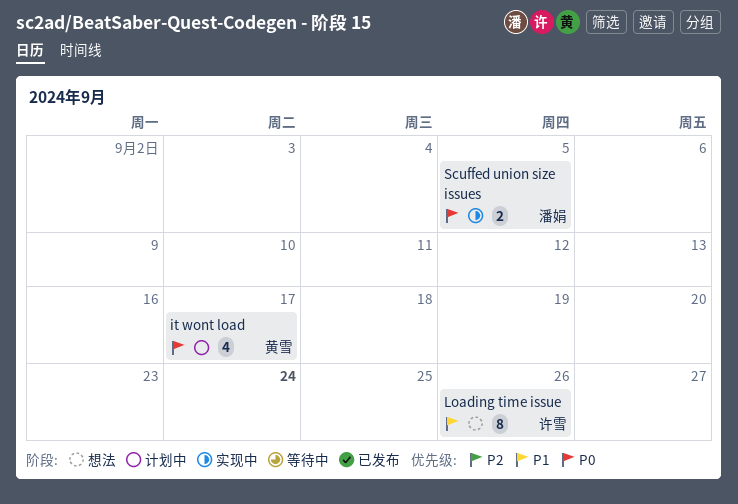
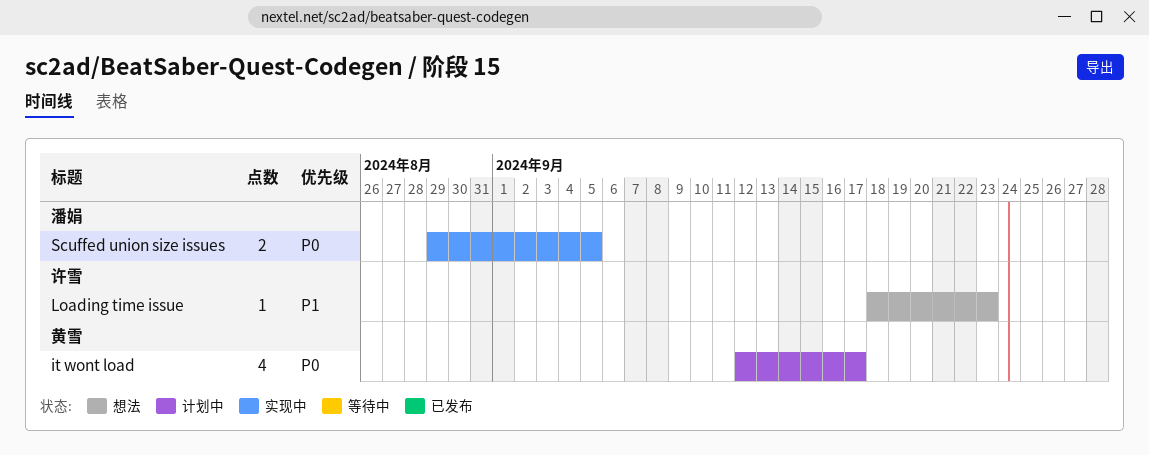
Loading time issue, estimate: 8 -> 1
Loading time issue, due: Sep 26 -> Sep 23

